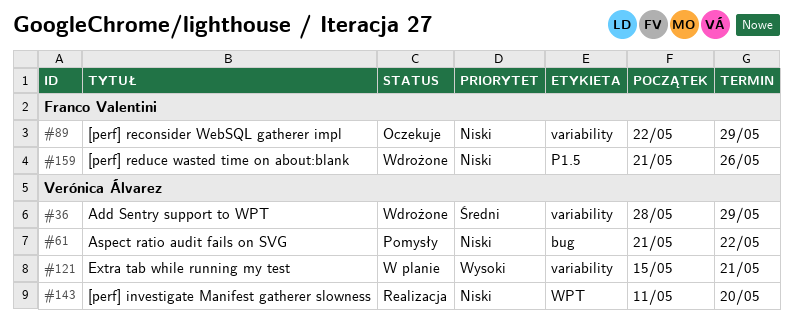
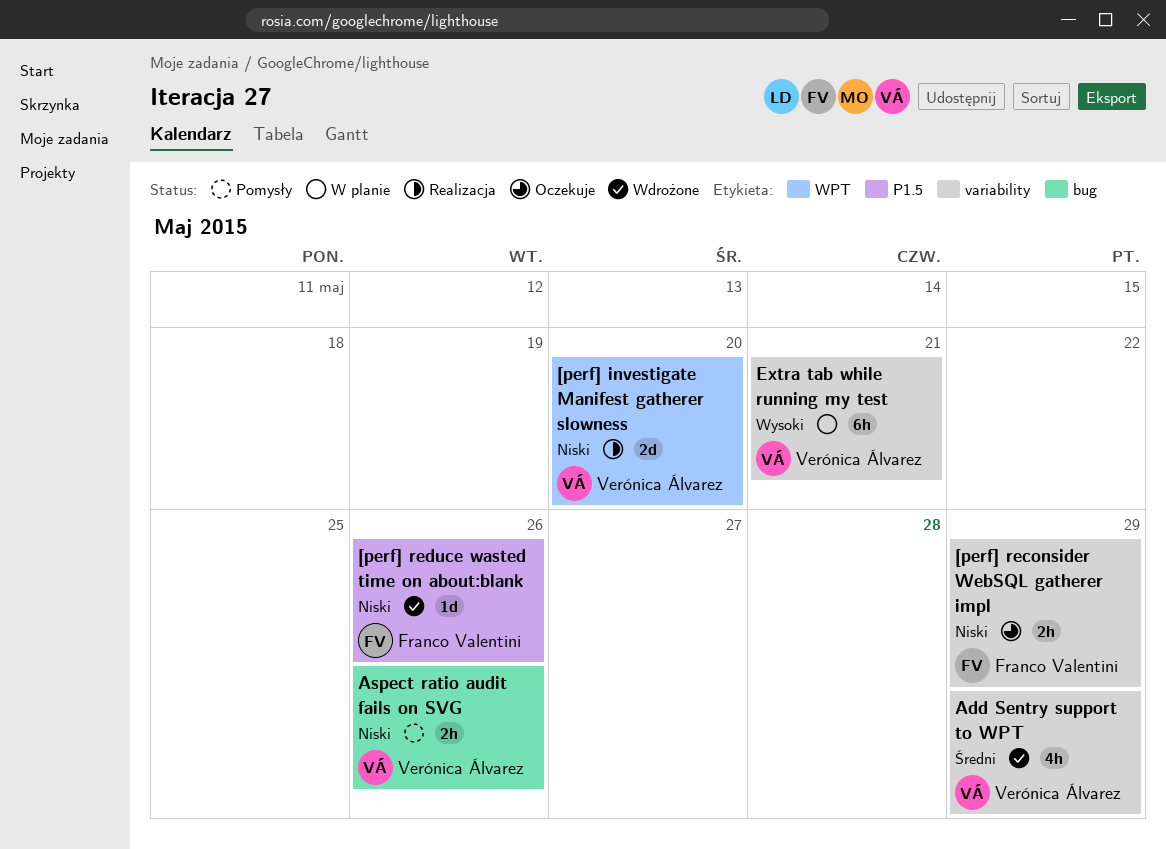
Aspect ratio audit fails on SVG, due: May 22 -> May 26

